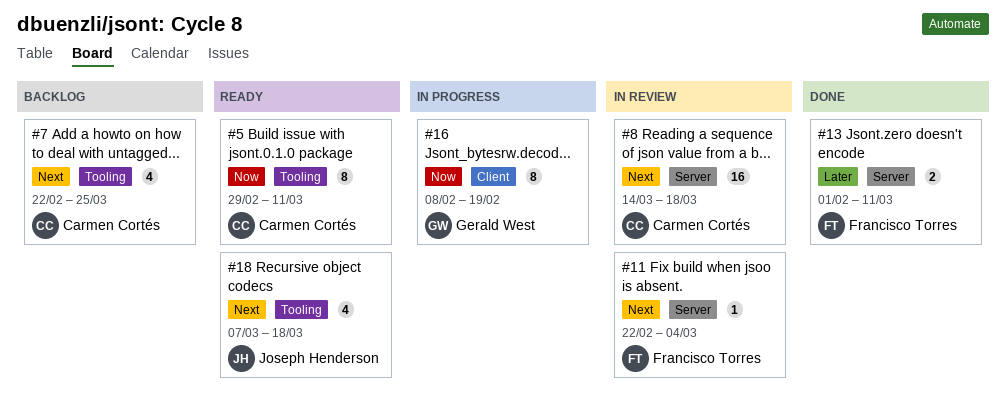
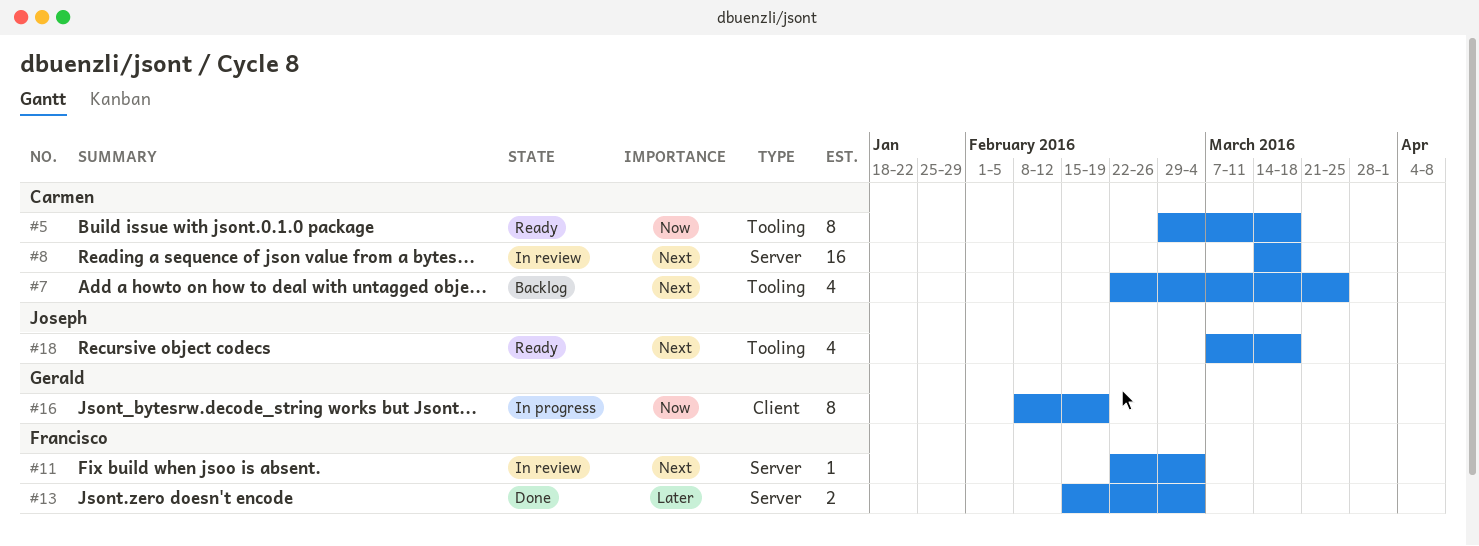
#5, due: Mar 11 -> Mar 18
#13, start: Feb 1 -> Feb 15
#13, due: Mar 11 -> Mar 4

